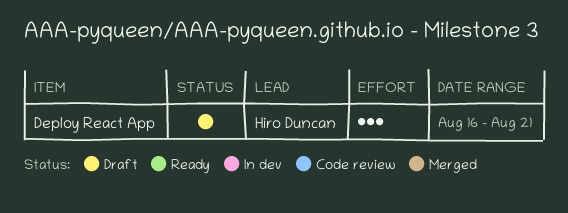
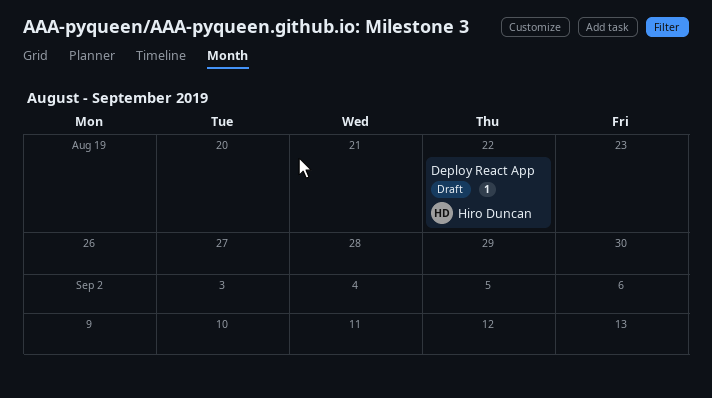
Deploy React App, estimate: 3 -> 1
Deploy React App, due: Aug 21 -> Aug 22

